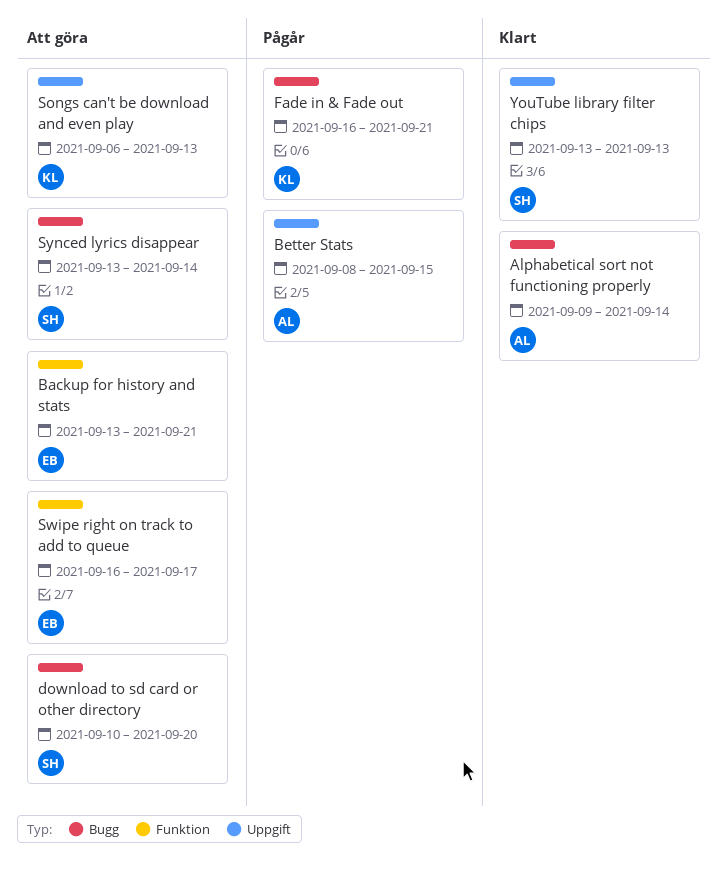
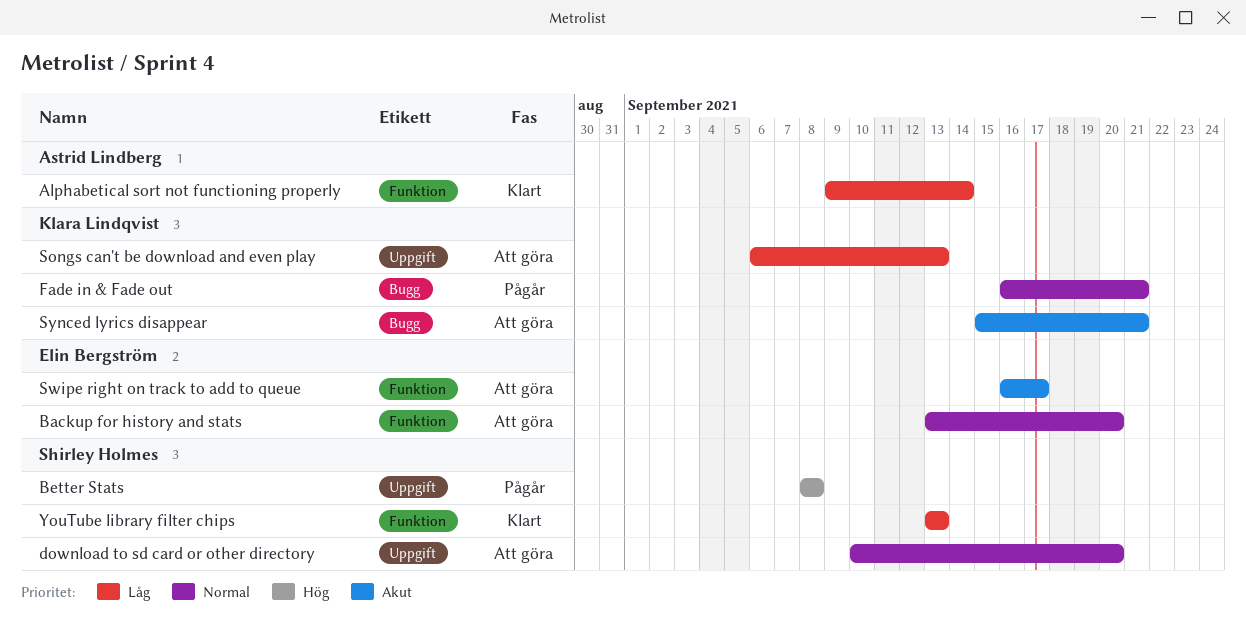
Alphabetical sort not functioning properly, label: Bugg -> Funktion
Backup for history and stats, due: Sep 21 -> Sep 20
Better Stats, owner: Astrid Lindberg -> Shirley Holmes
Better Stats, due: Sep 15 -> Sep 8
download to sd card or other directory, label: Bugg -> Uppgift
Synced lyrics disappear, owner: Shirley Holmes -> Klara Lindqvist
Synced lyrics disappear, start: Sep 13 -> Sep 15
Synced lyrics disappear, due: Sep 14 -> Sep 21
YouTube library filter chips, label: Uppgift -> Funktion

